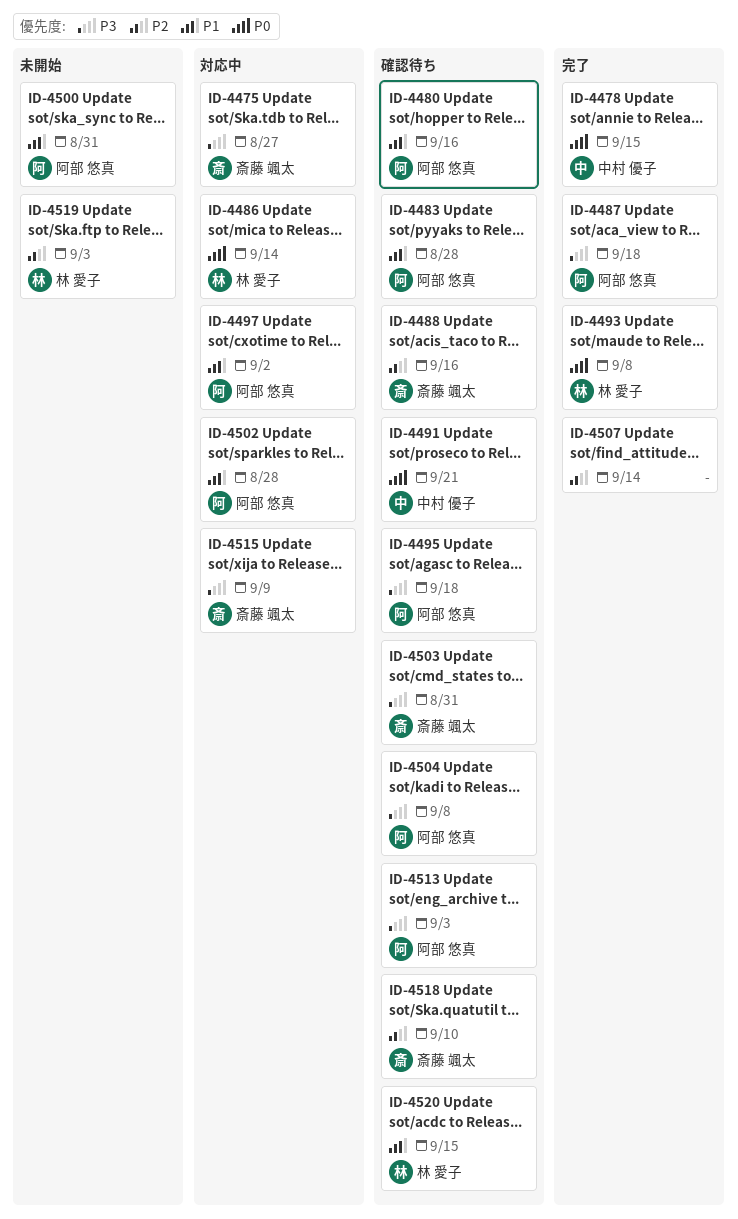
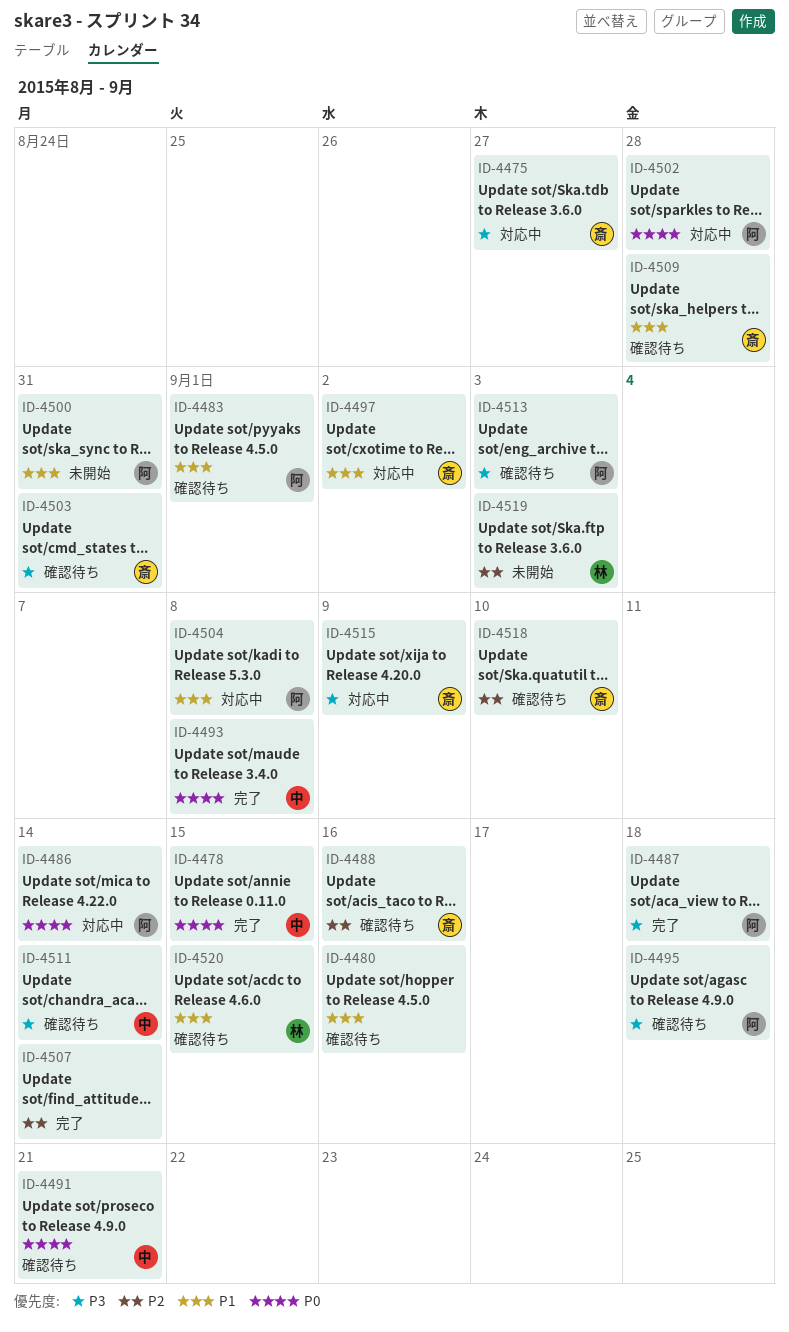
ID-4480, owner: 阿部 悠真 -> none
ID-4483, due: Aug 28 -> Sep 1
ID-4486, owner: 林 愛子 -> 阿部 悠真
ID-4493, owner: 林 愛子 -> 中村 優子
ID-4497, owner: 阿部 悠真 -> 斎藤 颯太
ID-4502, priority: P1 -> P0
ID-4504, status: 確認待ち -> 対応中
ID-4504, priority: P3 -> P1
ID-4509: none -> present
ID-4511: none -> present

